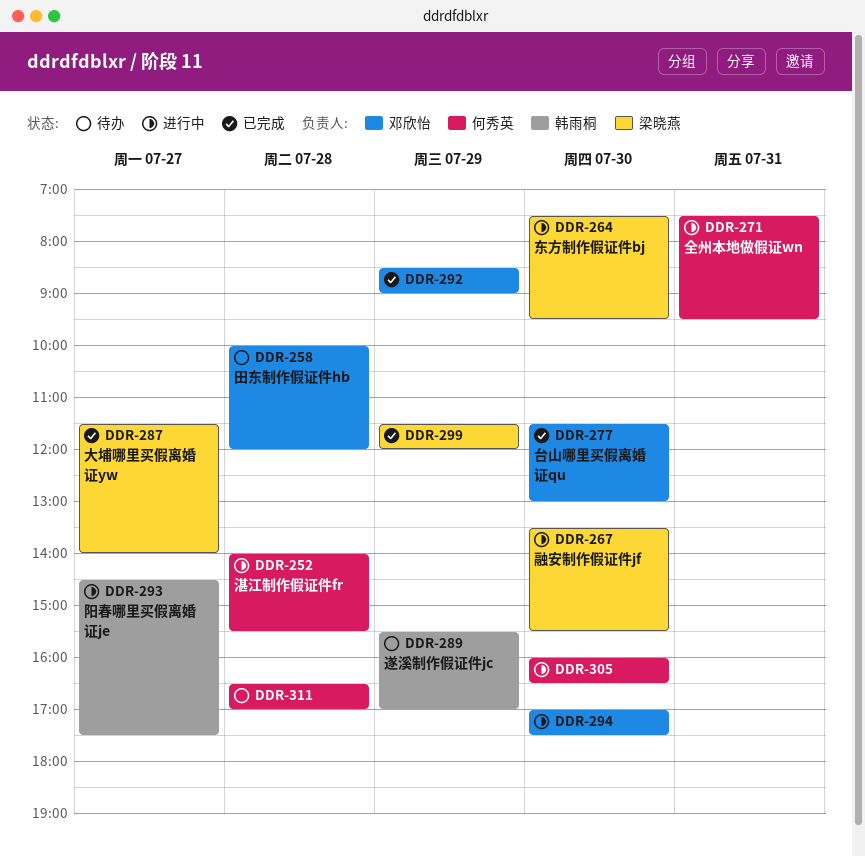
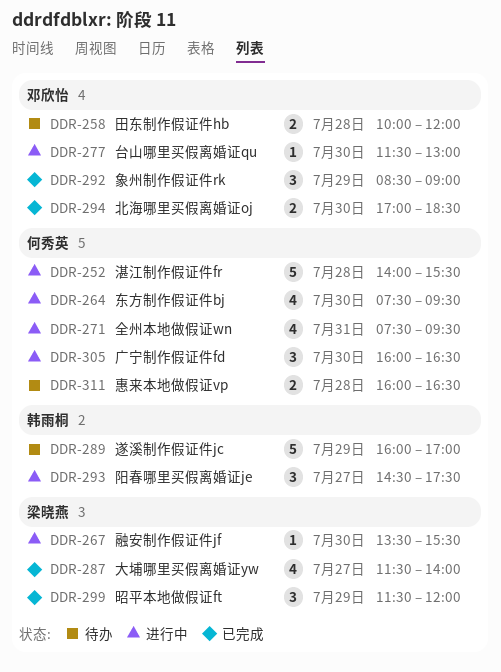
DDR-264, owner: 梁晓燕 -> 何秀英
DDR-277, status: 已完成 -> 进行中
DDR-289, begins: 15:30 -> 16:00
DDR-294, status: 进行中 -> 已完成
DDR-294, ends: 17:30 -> 18:30
DDR-311, begins: 16:30 -> 16:00
DDR-311, ends: 17:00 -> 16:30

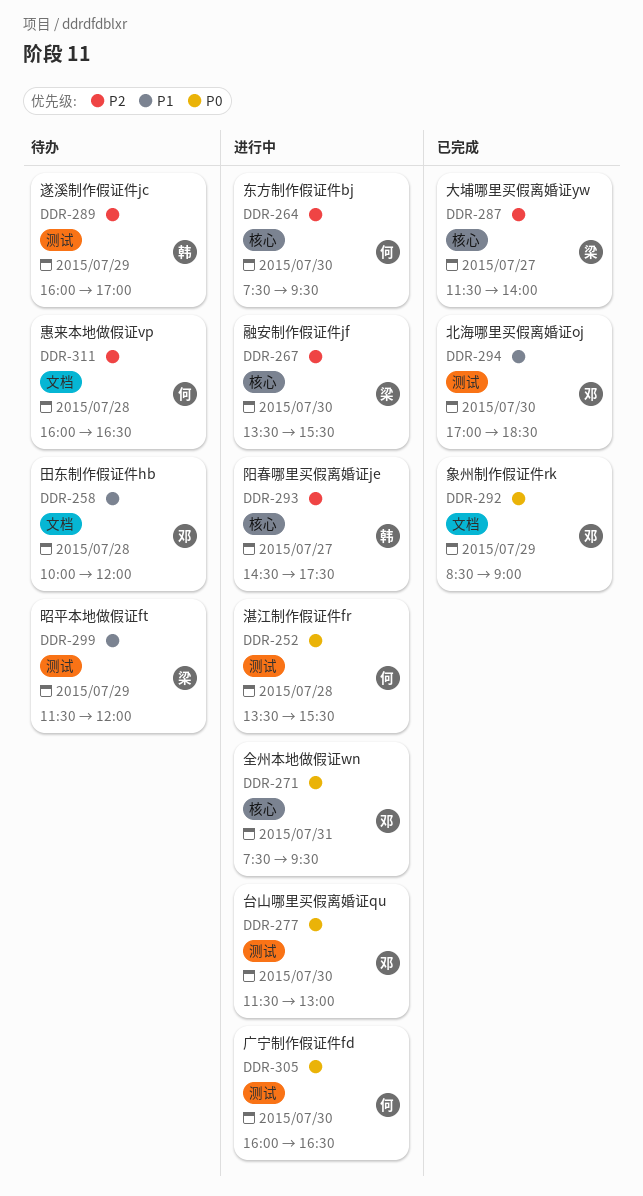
DDR-252, begins: 14:00 -> 13:30
DDR-271, owner: 何秀英 -> 邓欣怡
DDR-299, status: 已完成 -> 待办

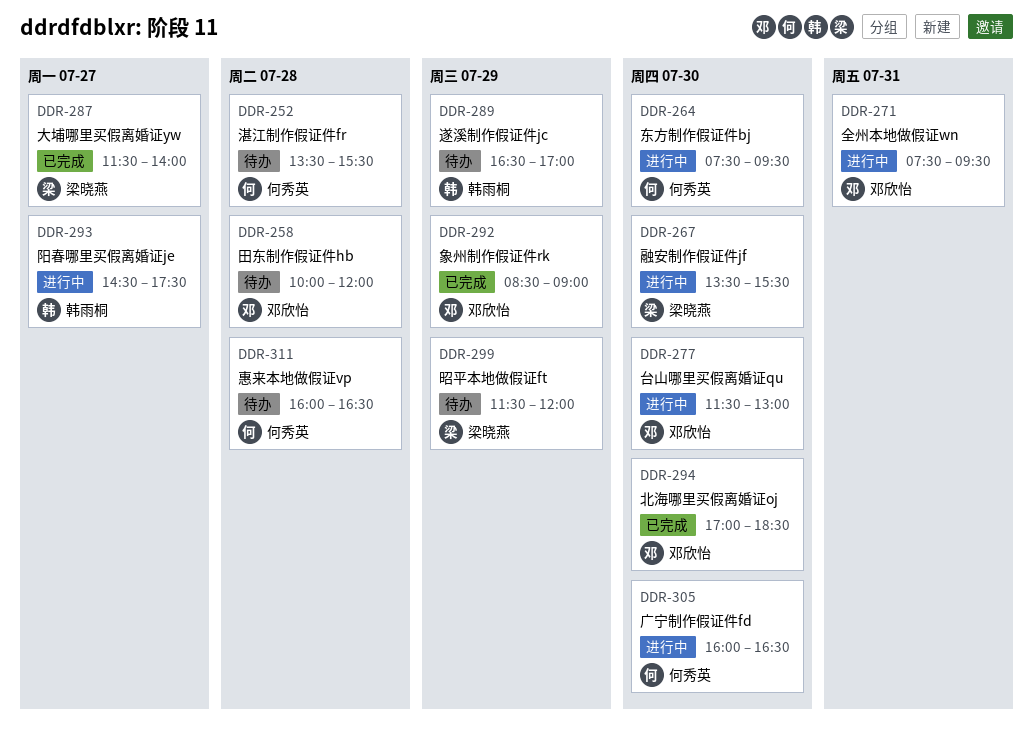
DDR-252, status: 进行中 -> 待办
DDR-289, begins: 16:00 -> 16:30

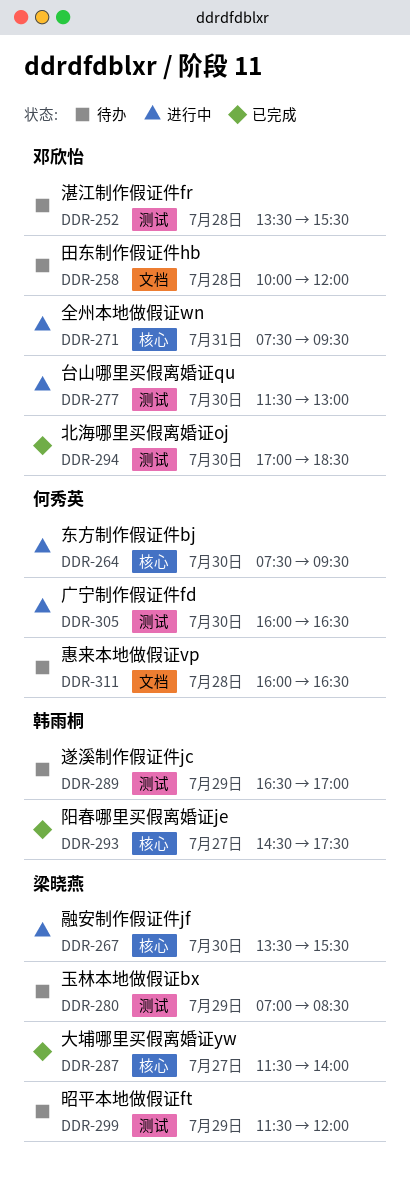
DDR-252, owner: 何秀英 -> 邓欣怡
DDR-280: none -> present
DDR-292: present -> none
DDR-293, status: 进行中 -> 已完成

